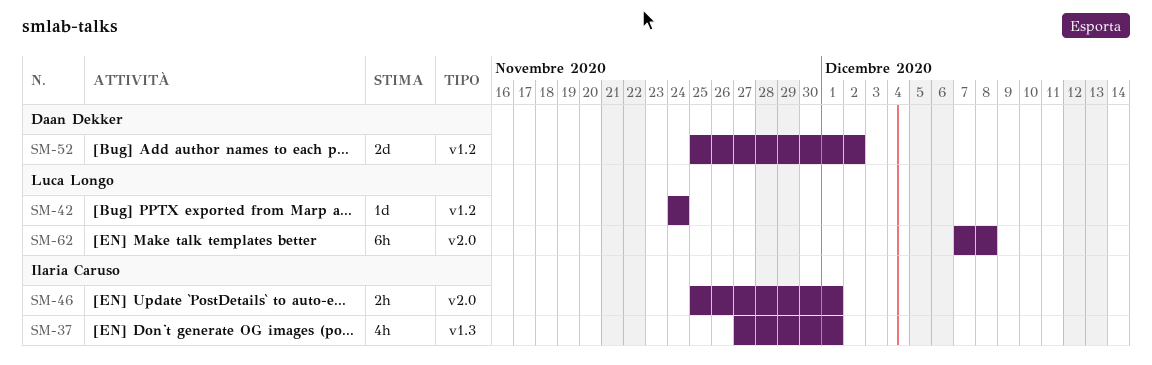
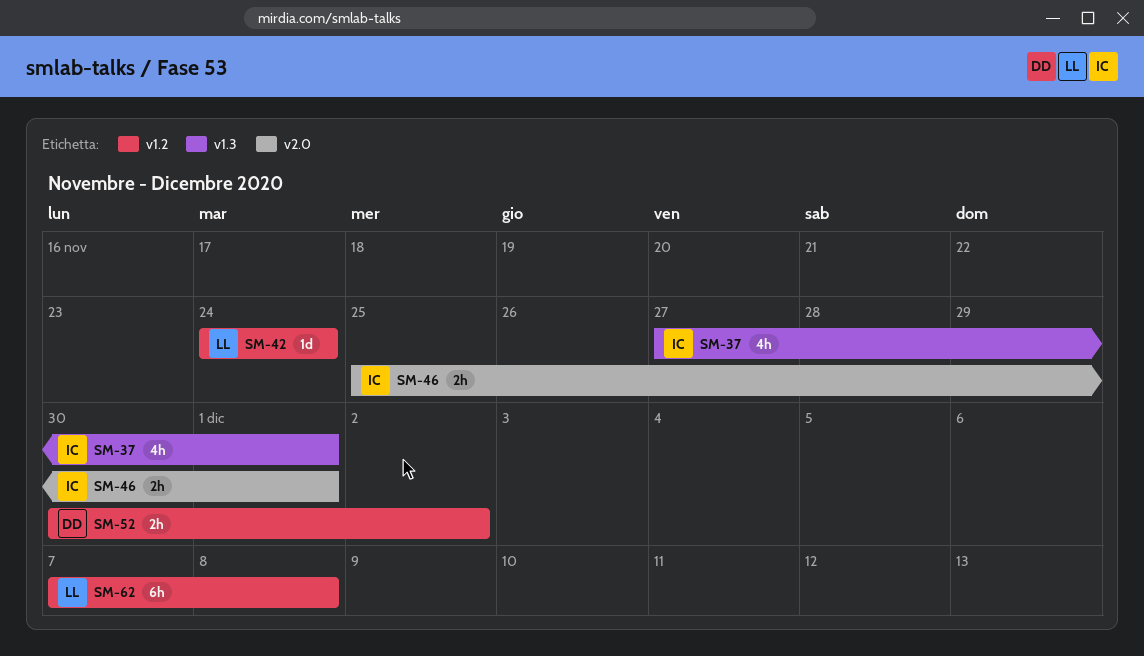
SM-52, estimate: 2d -> 2h
SM-52, start: Nov 25 -> Nov 30
SM-62, label: v2.0 -> v1.2

